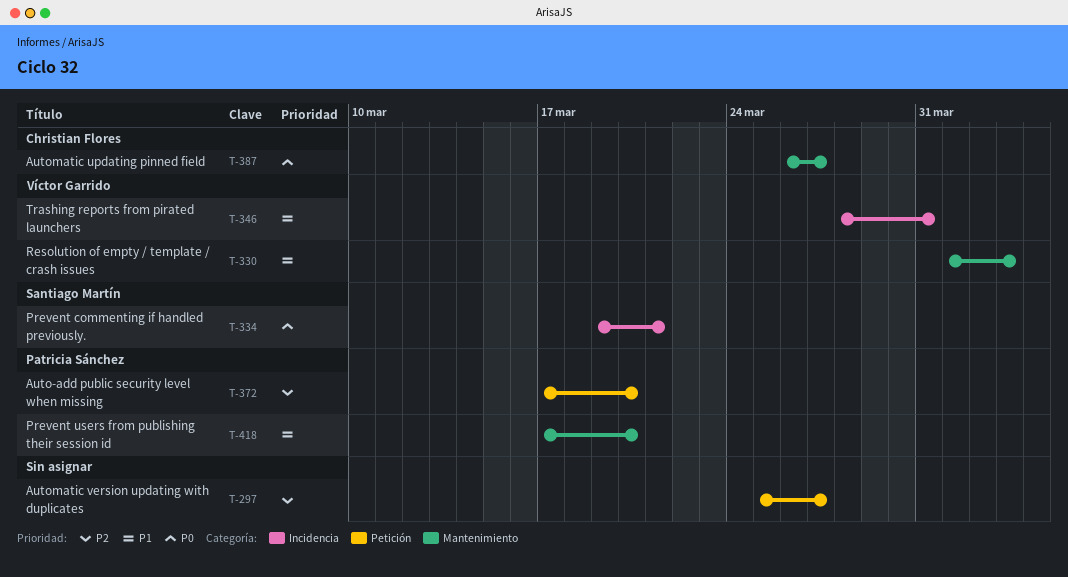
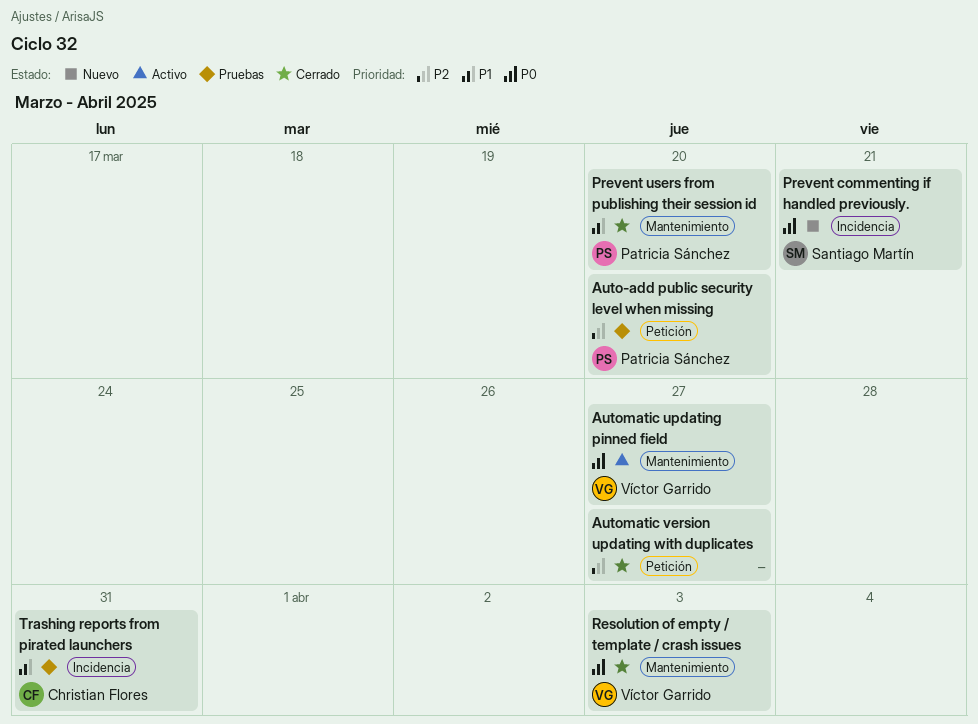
Automatic updating pinned field, owner: Christian Flores -> Víctor Garrido
Resolution of empty / template / crash issues, priority: P1 -> P0
Trashing reports from pirated launchers, owner: Víctor Garrido -> Christian Flores

